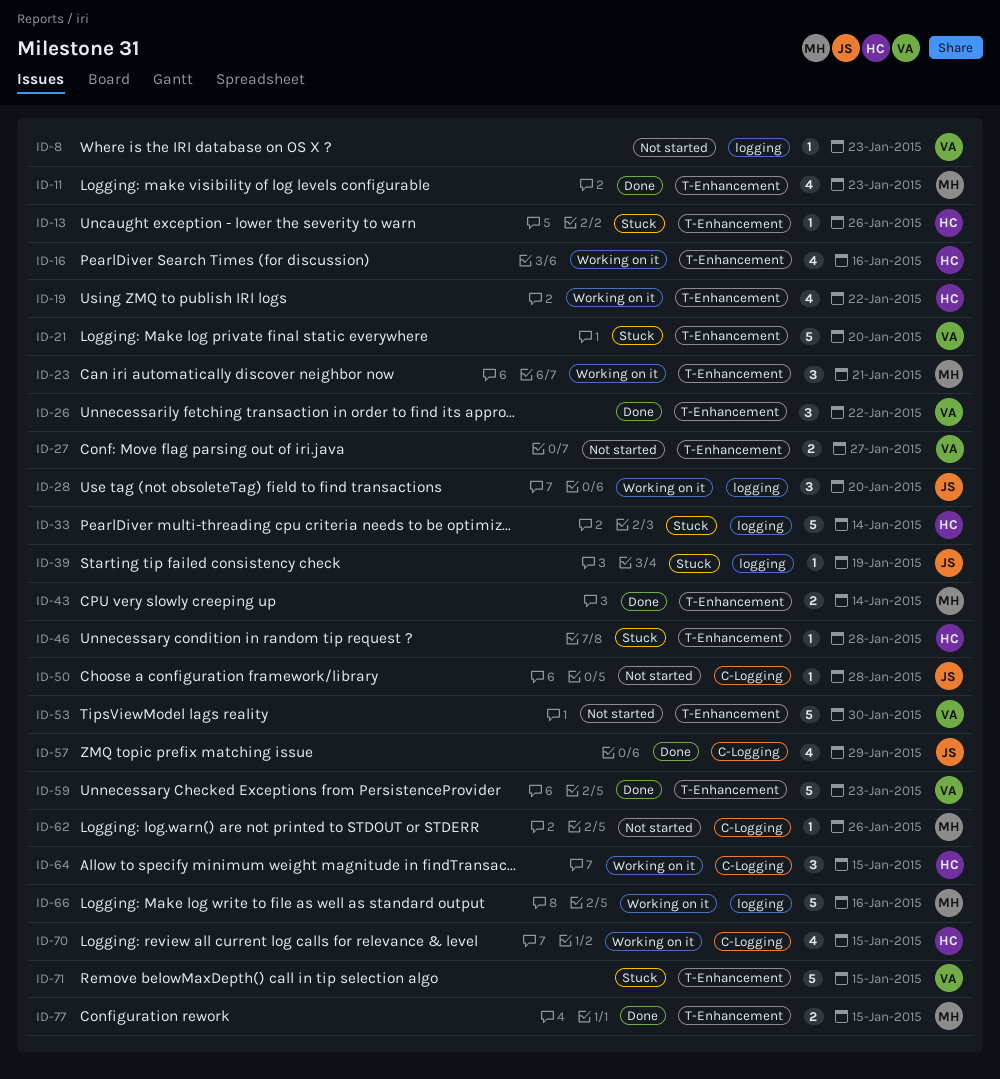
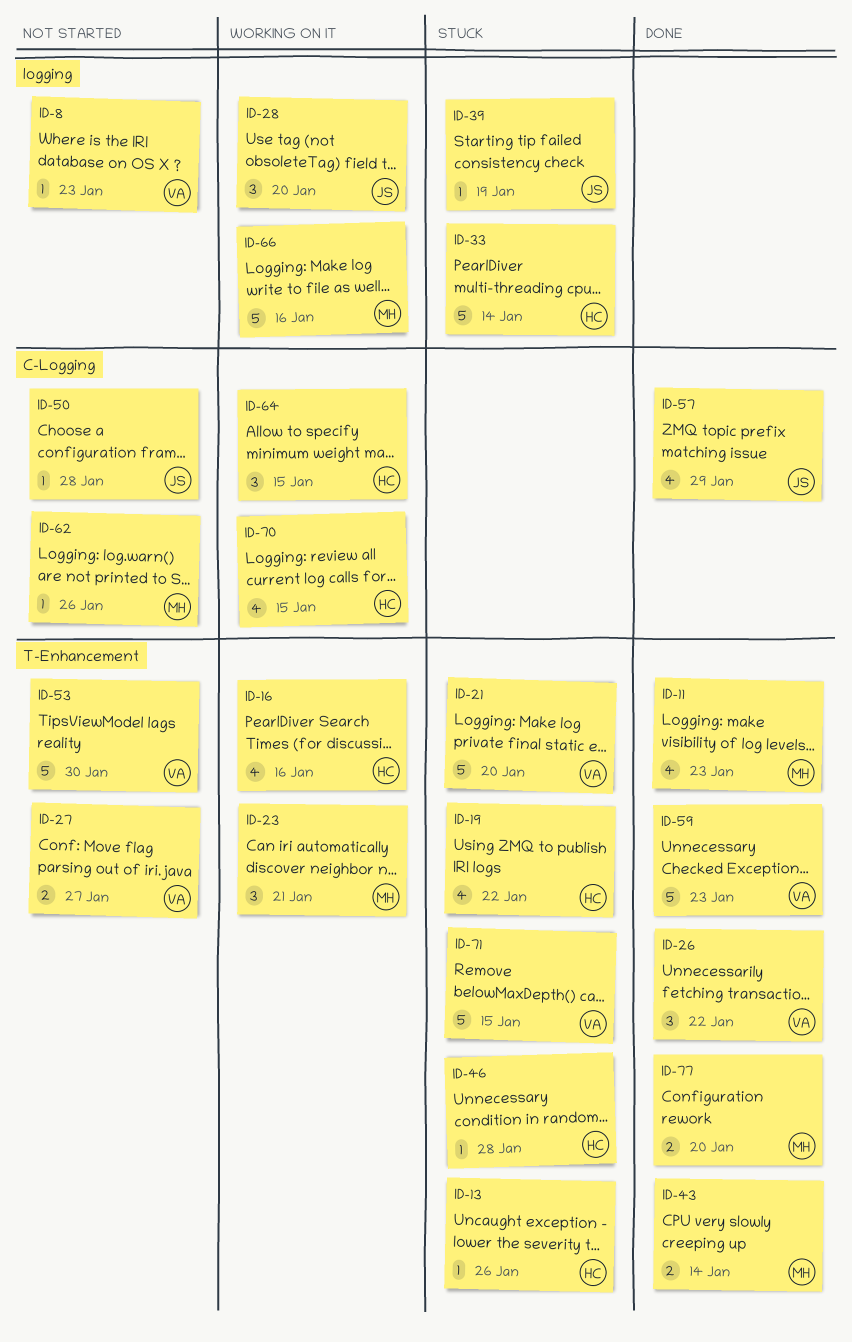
ID-19, status: Working on it -> Stuck
ID-77, due: Jan 15 -> Jan 20

